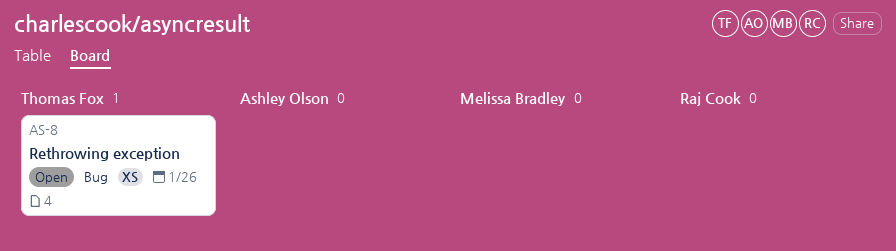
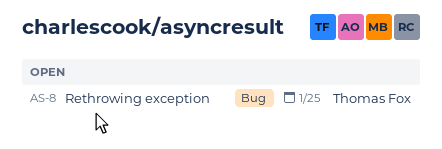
AS-8, due: Jan 26 -> Jan 25

